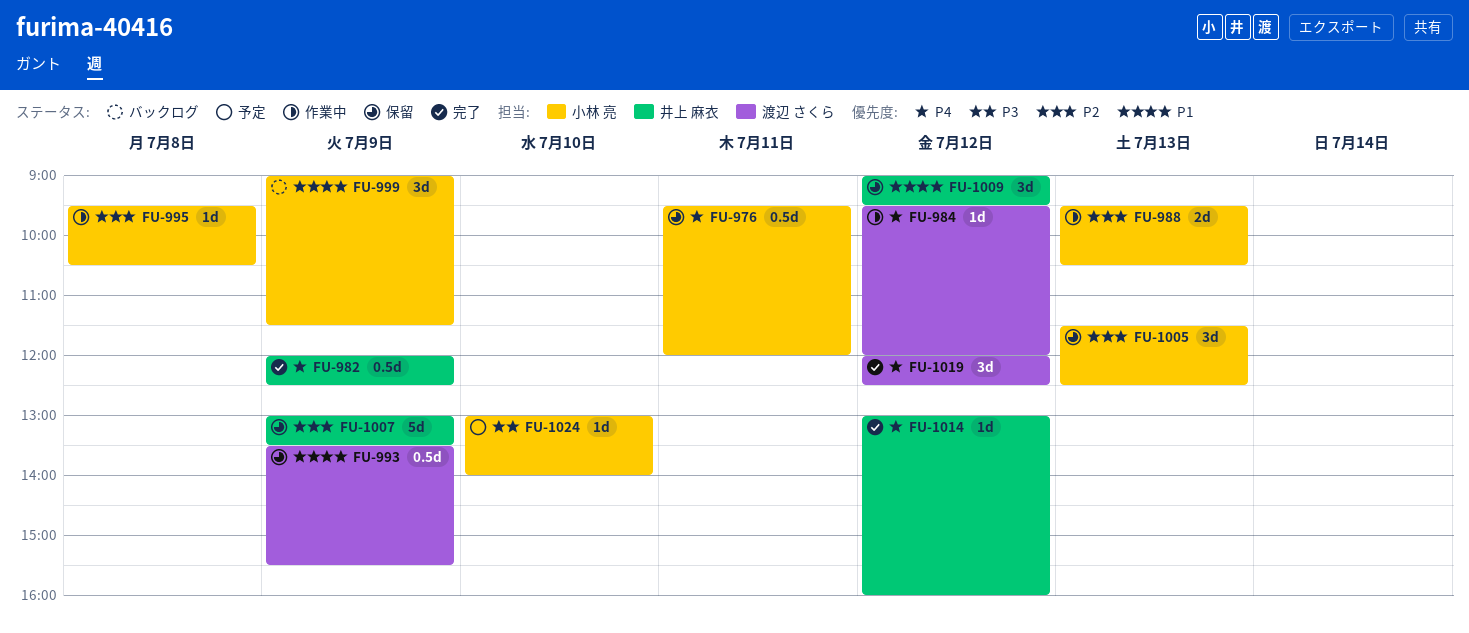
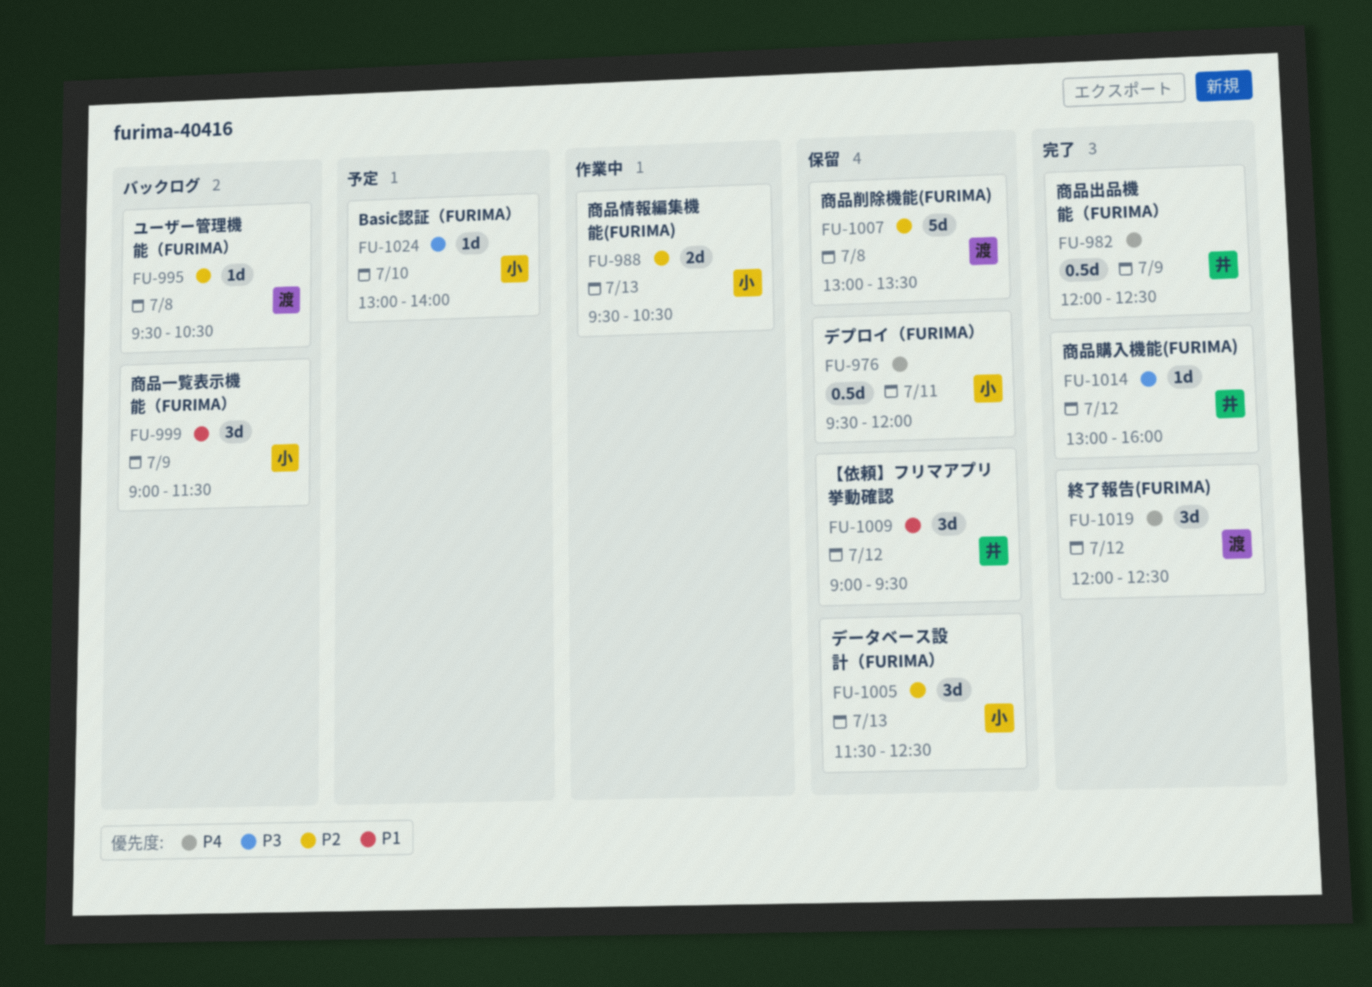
FU-984: present -> none
FU-993: present -> none
FU-995, status: 作業中 -> バックログ
FU-995, owner: 小林 亮 -> 渡辺 さくら
FU-1007, owner: 井上 麻衣 -> 渡辺 さくら
FU-1007, day: Jul 9 -> Jul 8
FU-1014, priority: P4 -> P3

